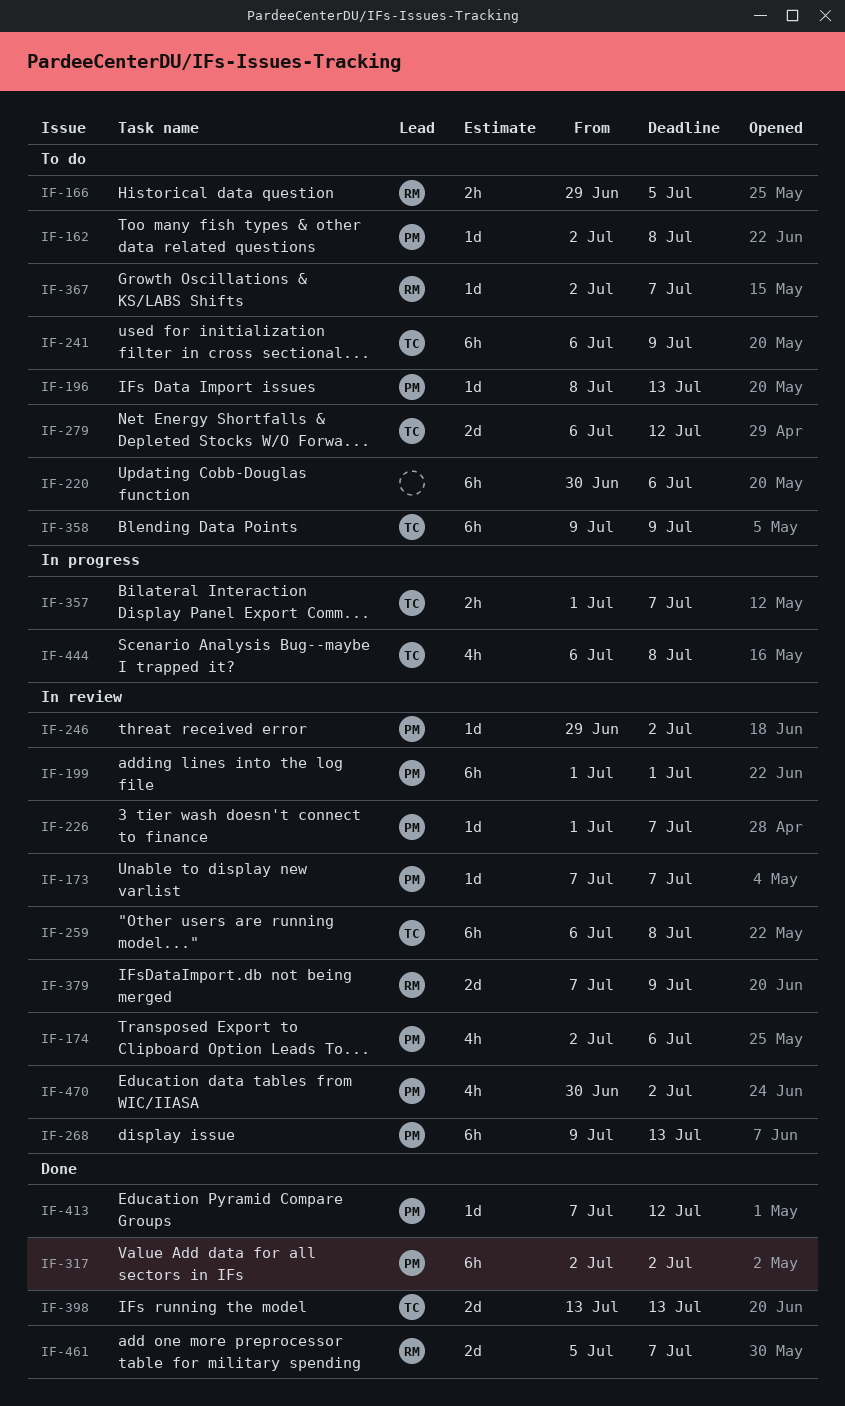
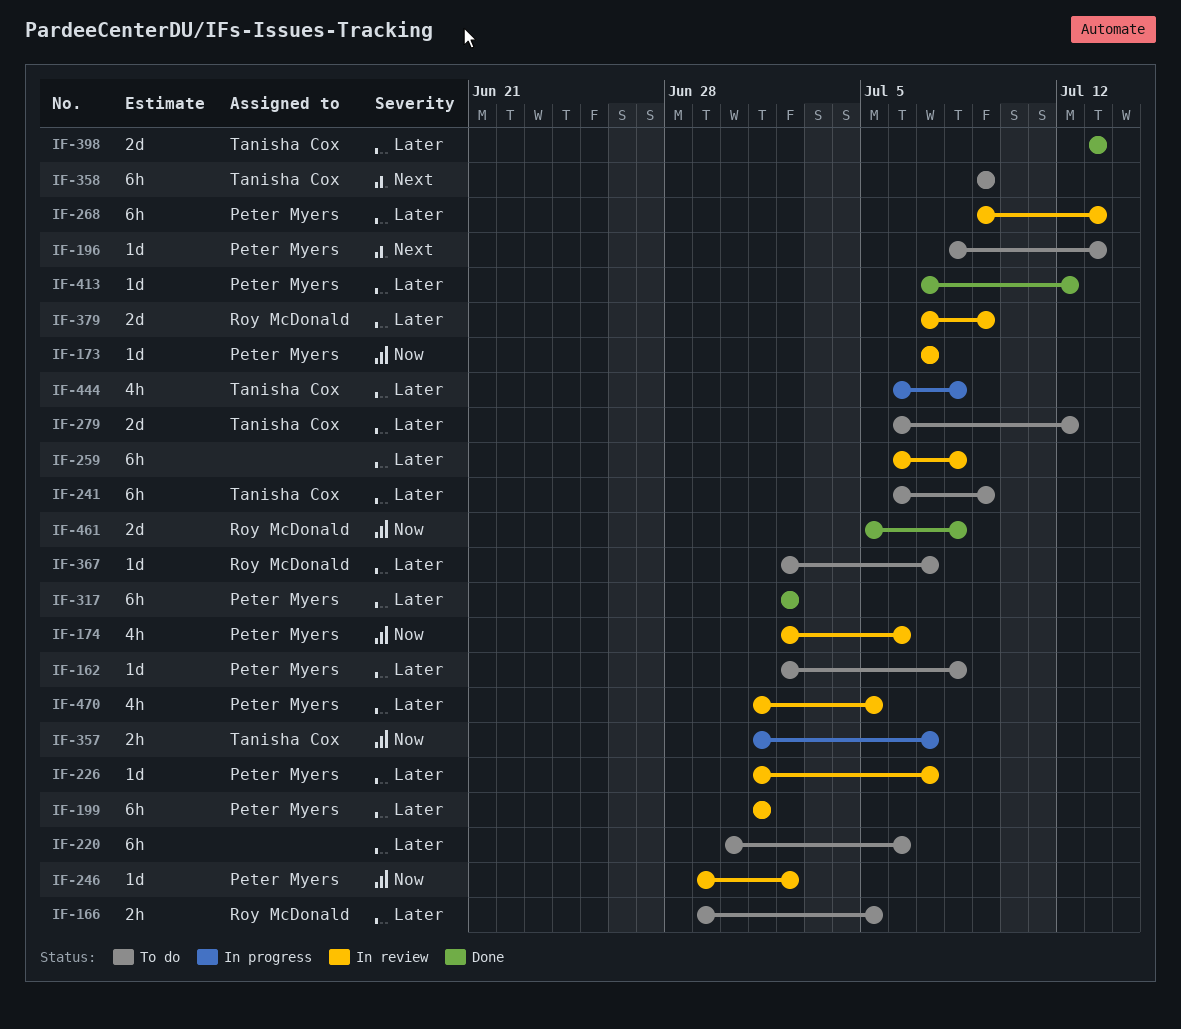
IF-259, owner: Tanisha Cox -> none
IF-461, due: Jul 7 -> Jul 8
IF-470, start: Jun 30 -> Jul 1
IF-470, due: Jul 2 -> Jul 5

